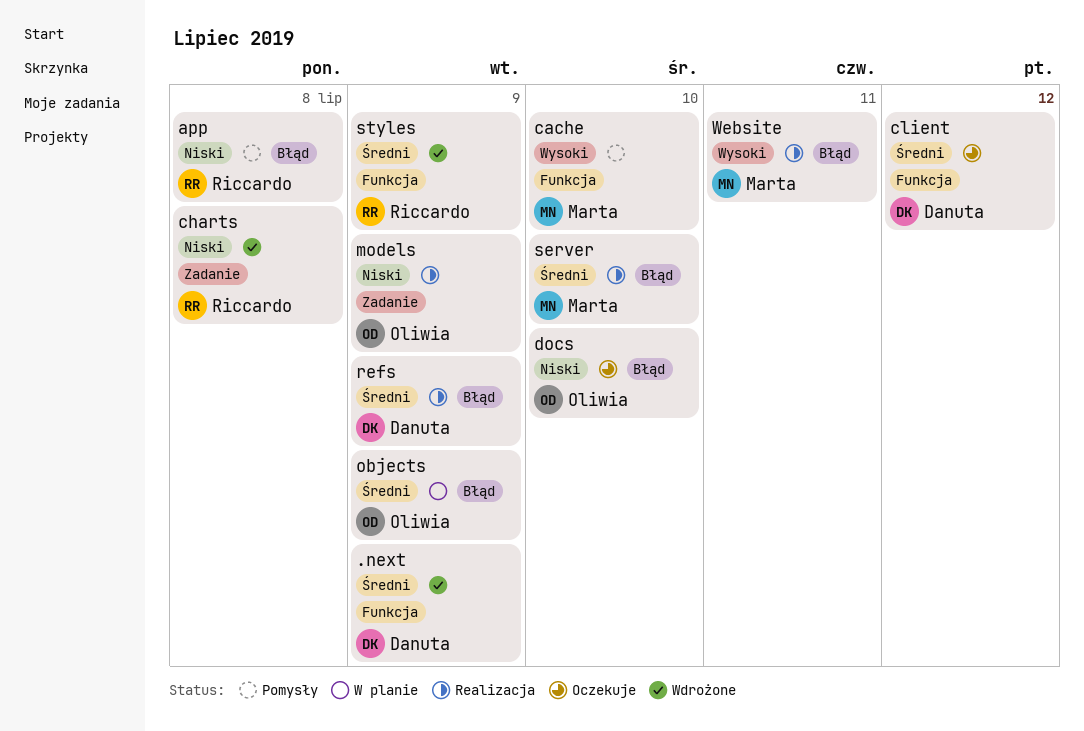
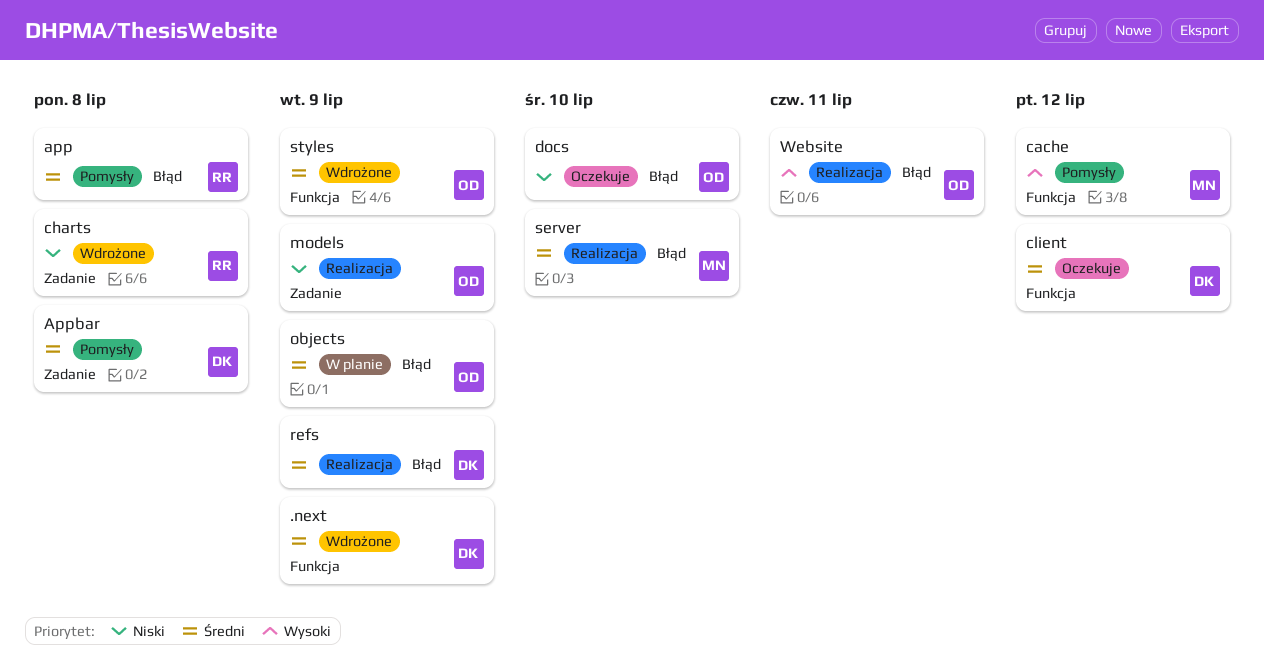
app, priority: Niski -> Średni
Appbar: none -> present
cache, due: Jul 10 -> Jul 12
styles, owner: Riccardo -> Oliwia
Website, owner: Marta -> Oliwia

